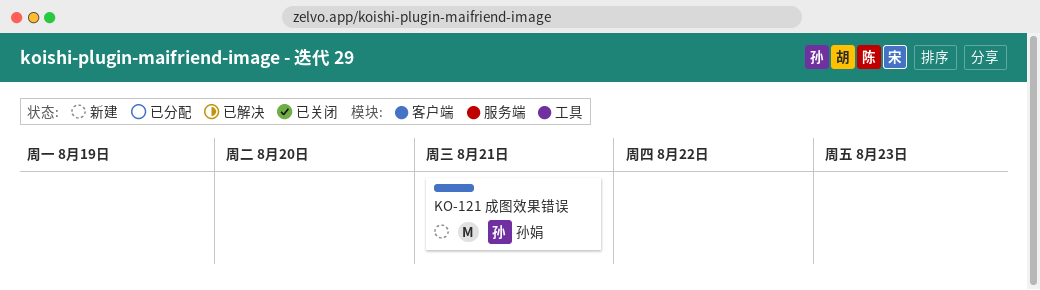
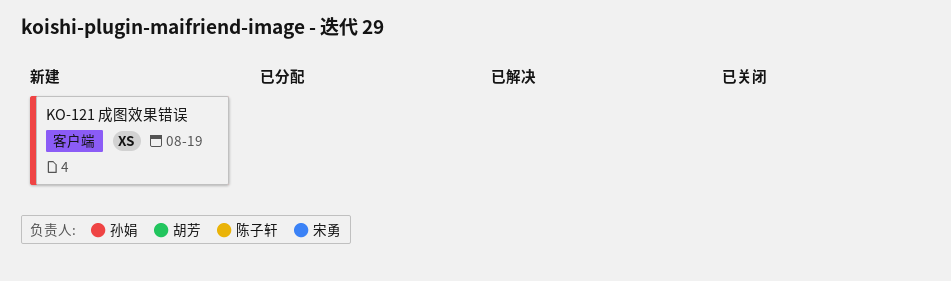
KO-121, estimate: M -> XS
KO-121, due: Aug 21 -> Aug 19

